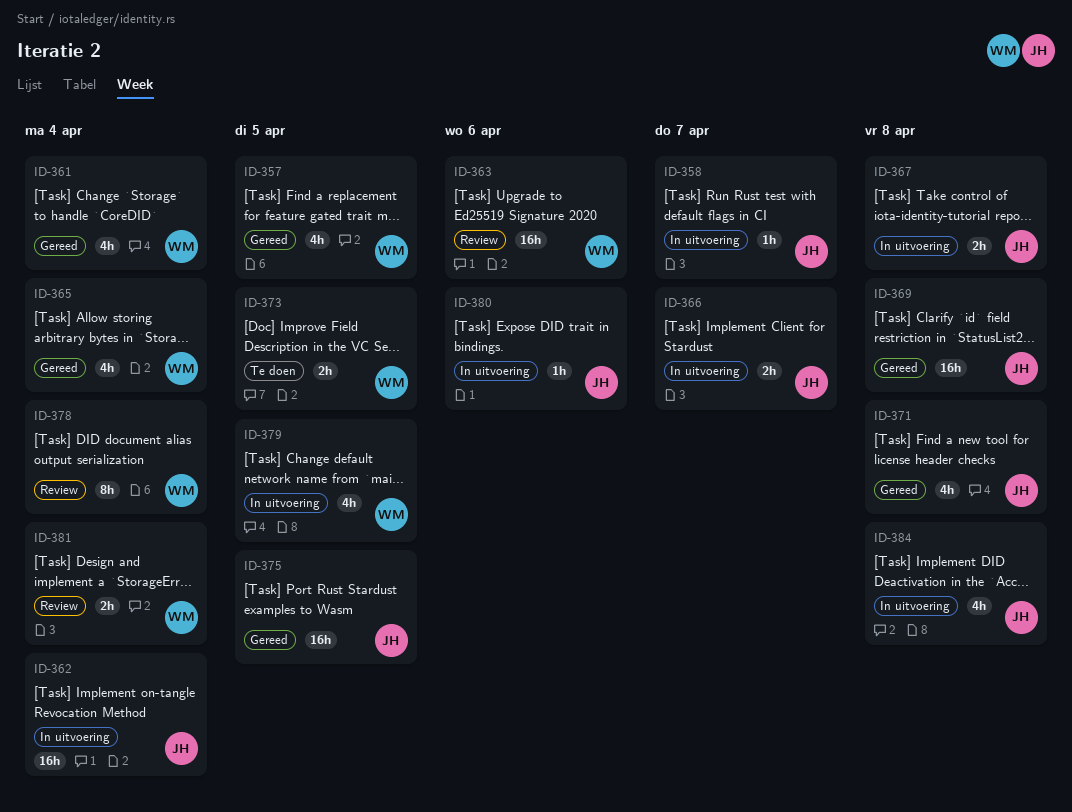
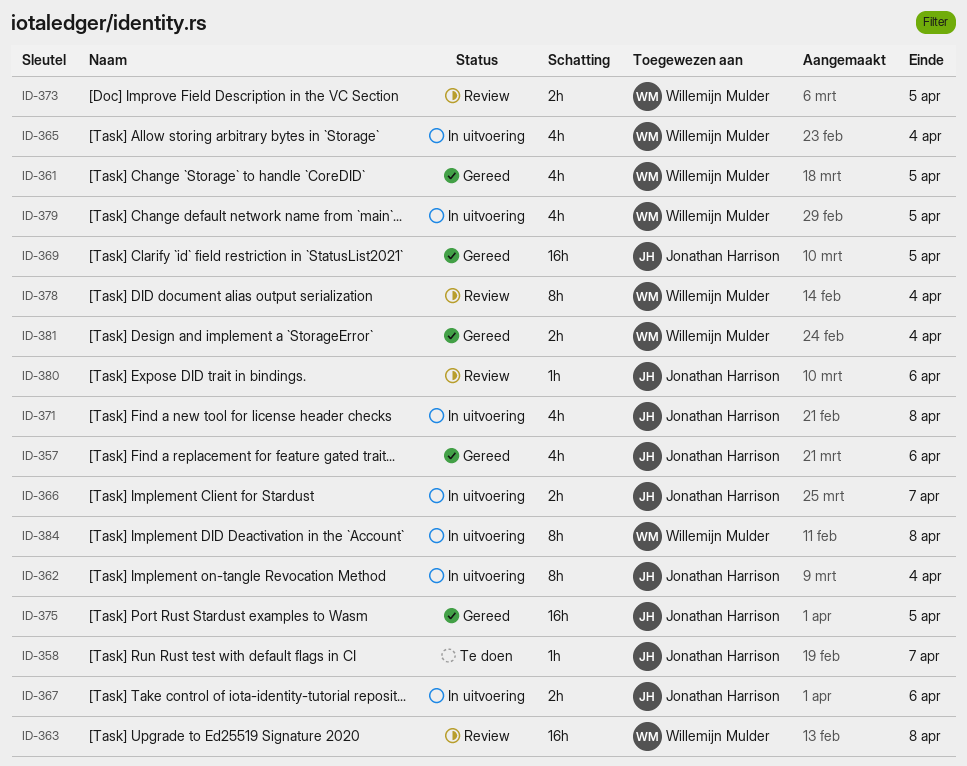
ID-357, owner: Willemijn Mulder -> Jonathan Harrison
ID-357, due: Apr 5 -> Apr 6
ID-358, status: In uitvoering -> Te doen
ID-361, due: Apr 4 -> Apr 5
ID-362, estimate: 16h -> 8h
ID-363, due: Apr 6 -> Apr 8
ID-365, status: Gereed -> In uitvoering
ID-367, due: Apr 8 -> Apr 6
ID-369, due: Apr 8 -> Apr 5
ID-371, status: Gereed -> In uitvoering
ID-373, status: Te doen -> Review
ID-380, status: In uitvoering -> Review
ID-381, status: Review -> Gereed
ID-384, owner: Jonathan Harrison -> Willemijn Mulder
ID-384, estimate: 4h -> 8h

